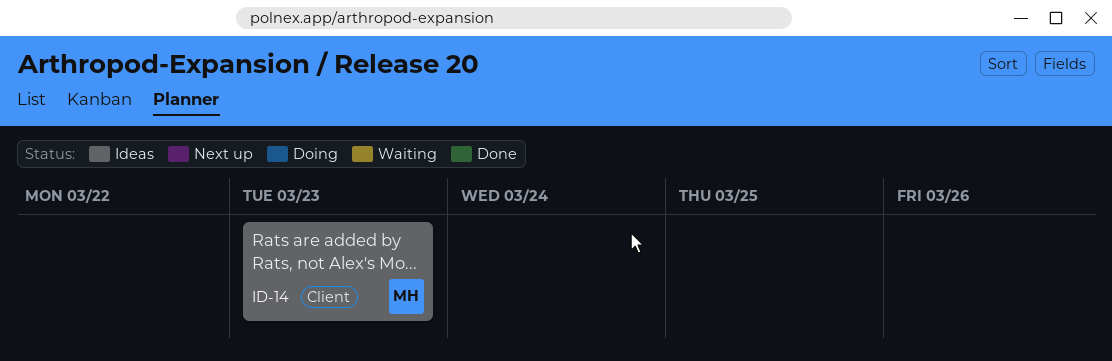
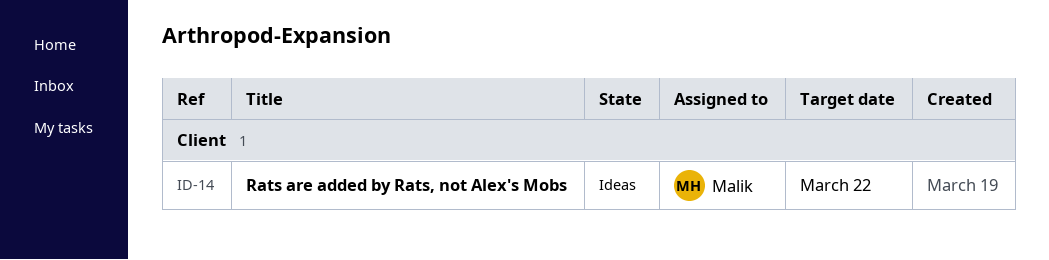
ID-14, due: Mar 23 -> Mar 22

